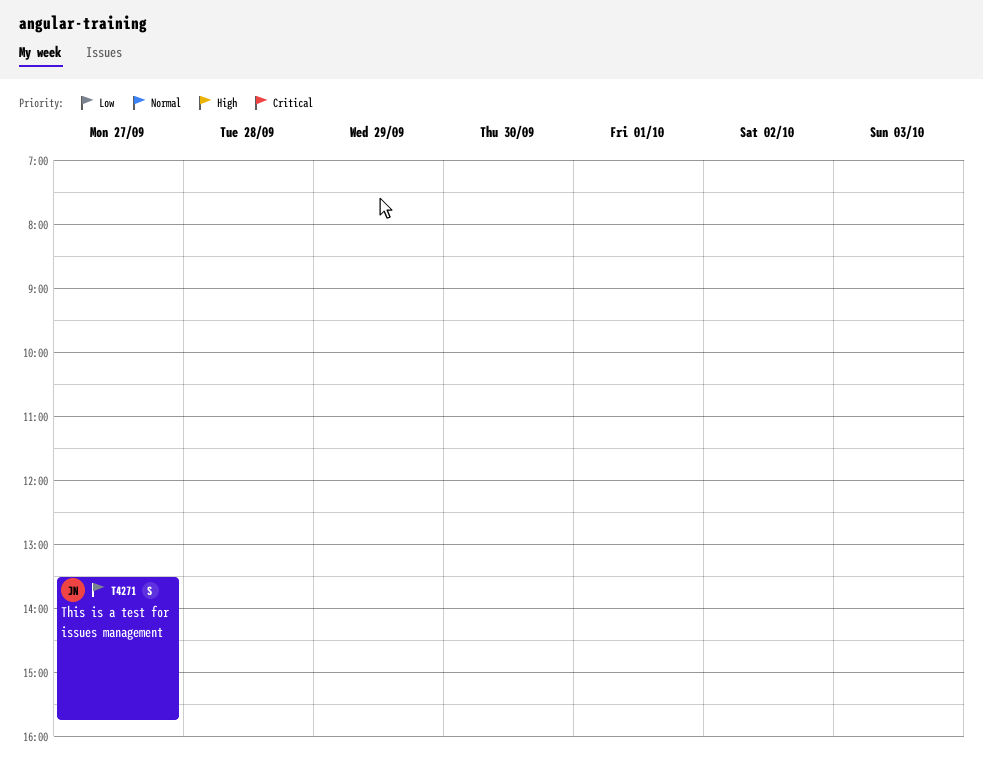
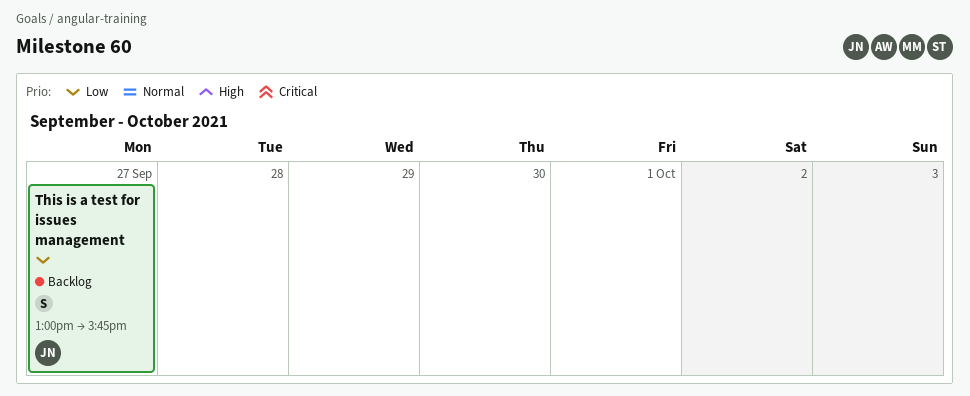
This is a test for issues management, begins: 13:30 -> 13:00

